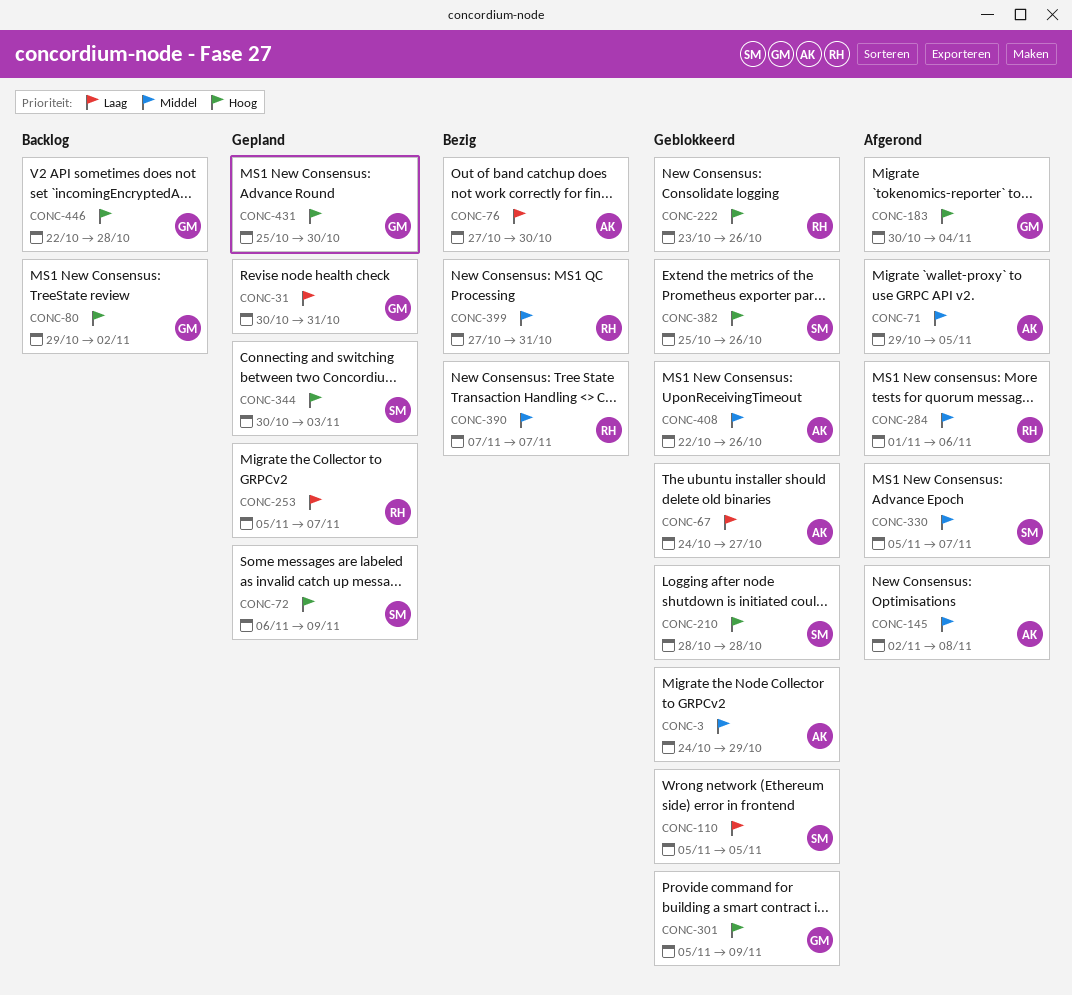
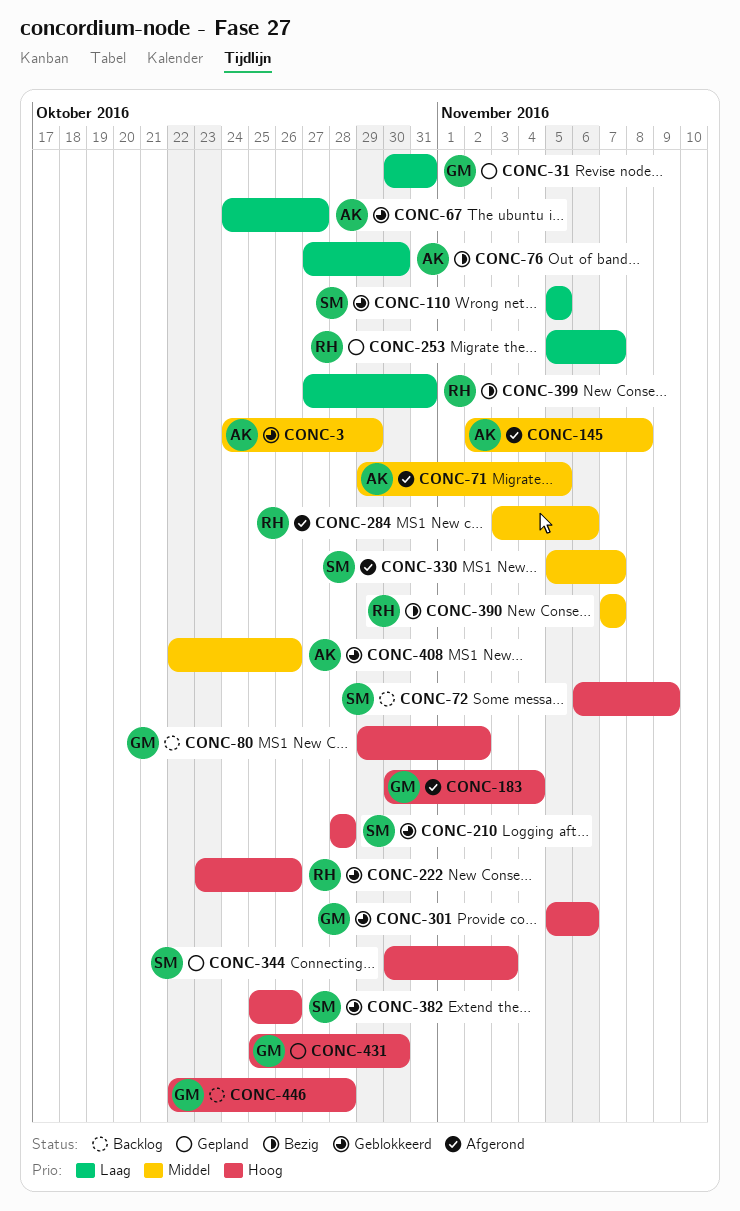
CONC-72, status: Gepland -> Backlog
CONC-284, start: Nov 1 -> Nov 3
CONC-301, due: Nov 9 -> Nov 6
CONC-399, priority: Middel -> Laag

